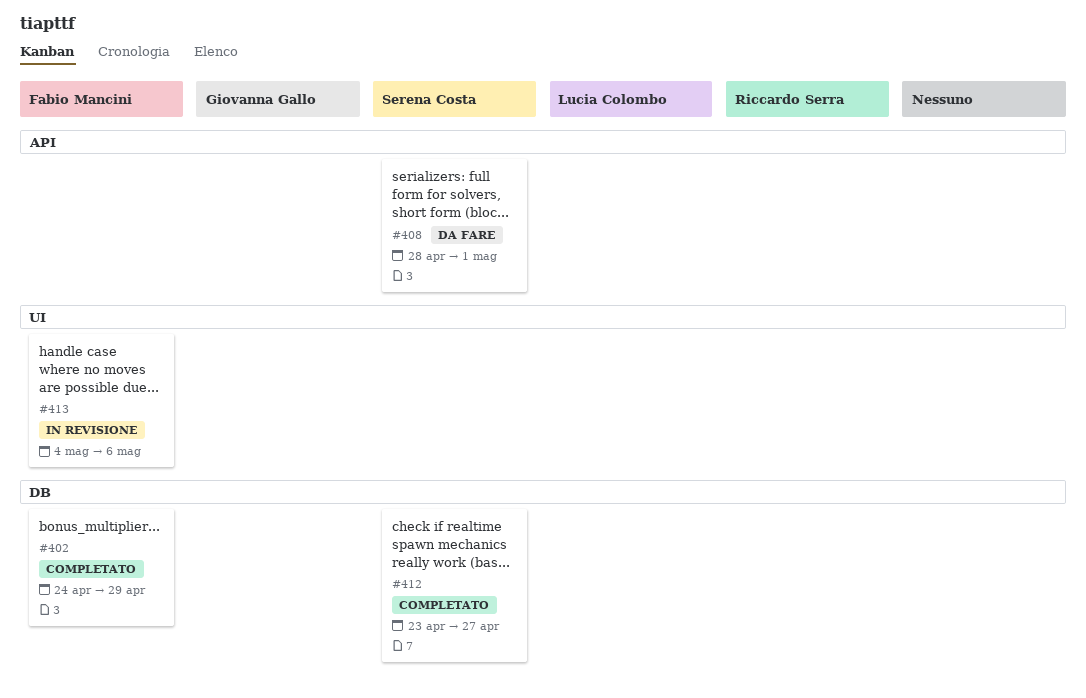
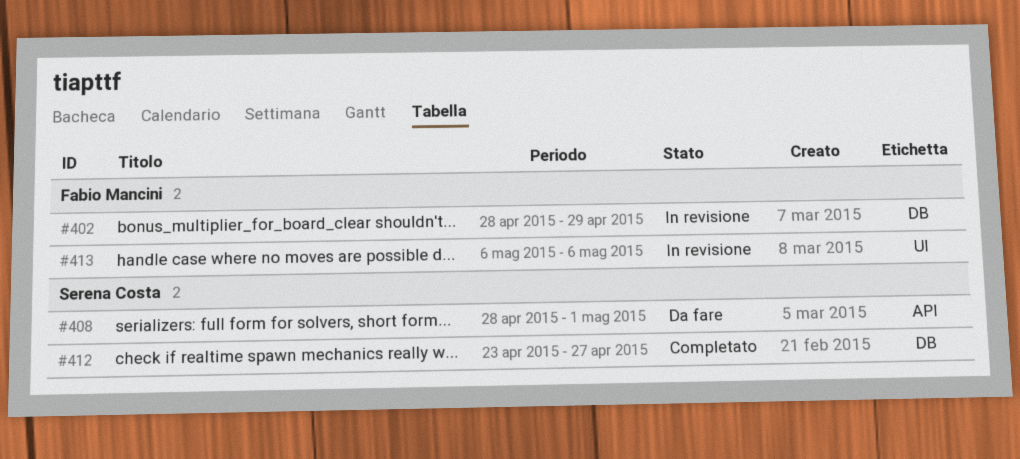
#402, status: Completato -> In revisione
#402, start: Apr 24 -> Apr 28
#413, start: May 4 -> May 6

